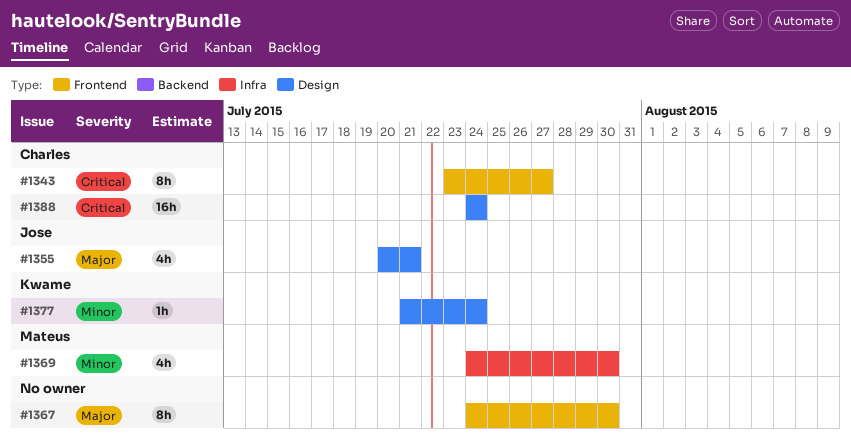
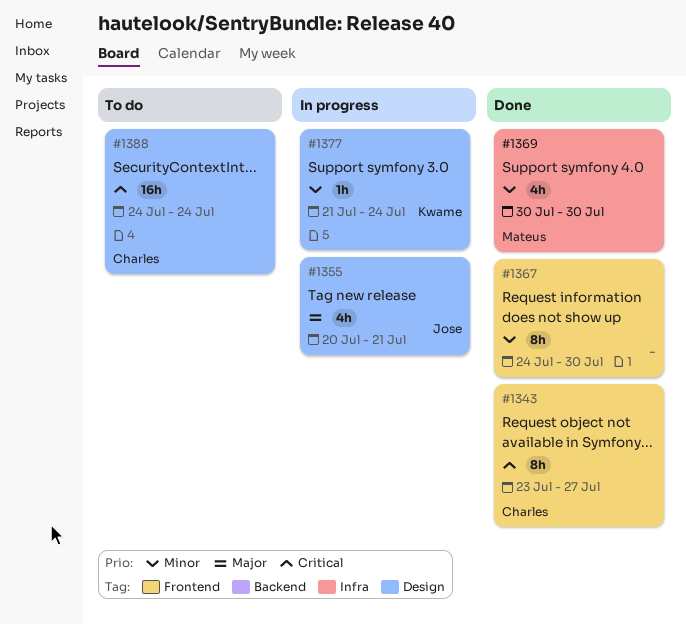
#1367, priority: Major -> Minor
#1369, start: Jul 24 -> Jul 30

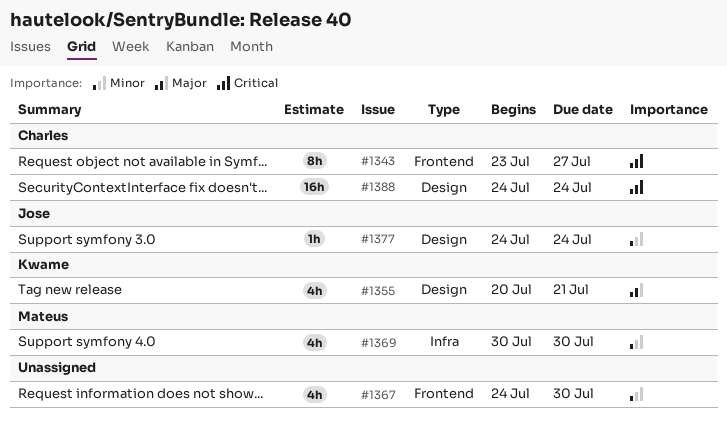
#1355, owner: Jose -> Kwame
#1367, estimate: 8h -> 4h
#1377, owner: Kwame -> Jose
#1377, start: Jul 21 -> Jul 24

